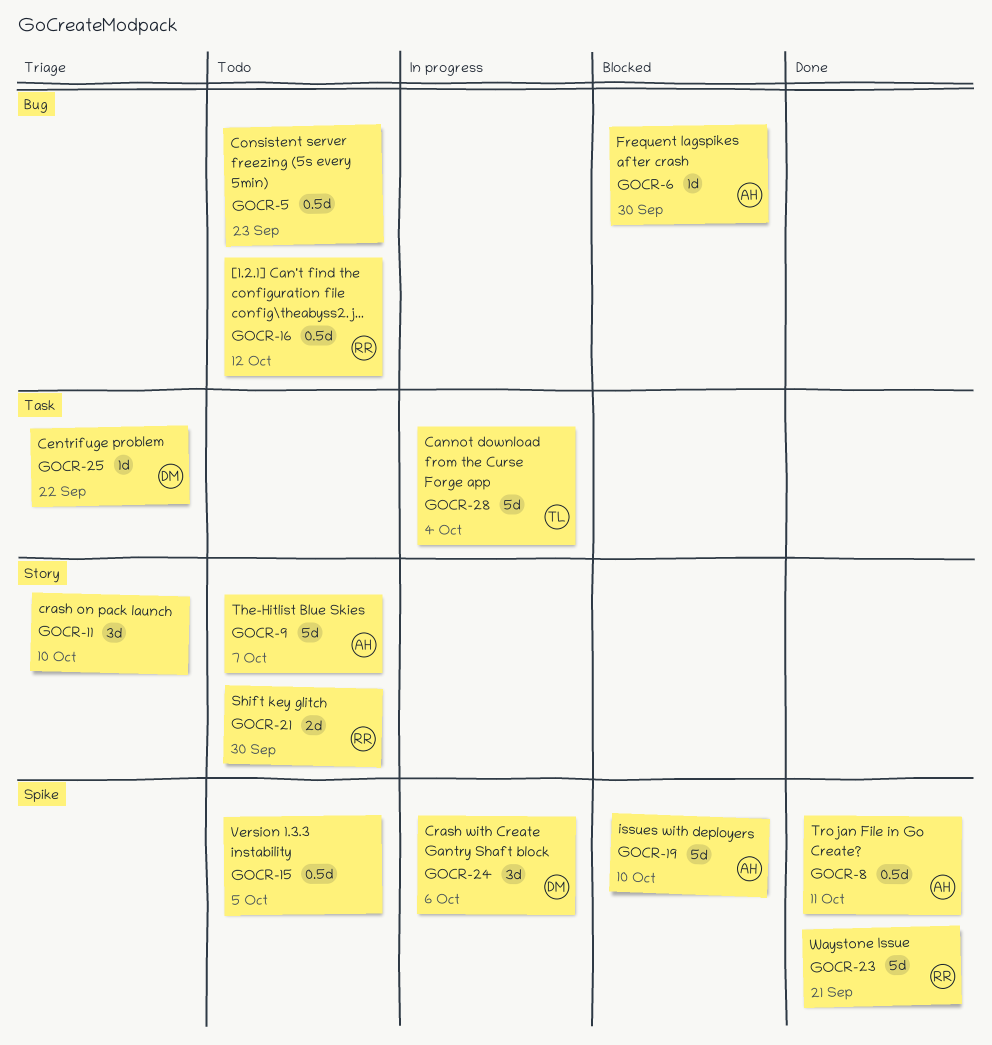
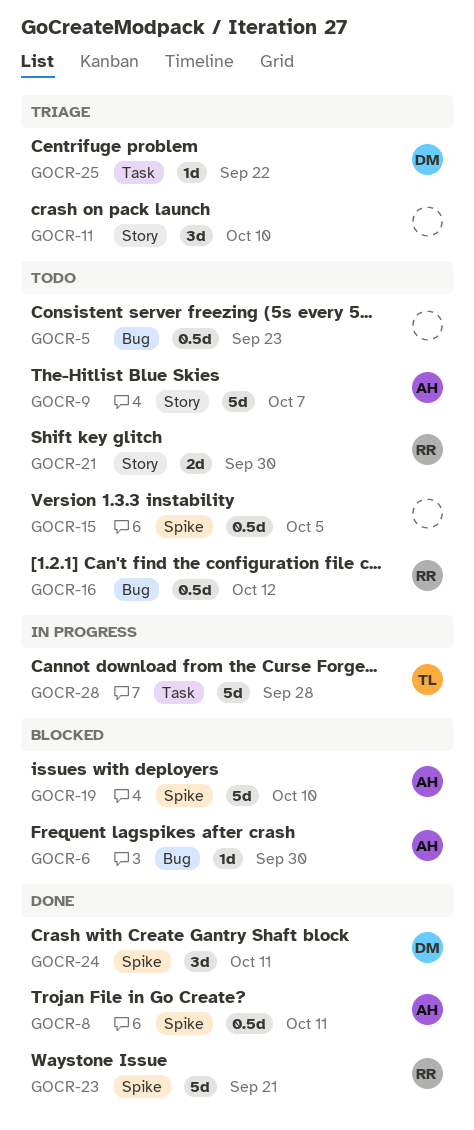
GOCR-24, status: In progress -> Done
GOCR-24, due: Oct 6 -> Oct 11
GOCR-28, due: Oct 4 -> Sep 28

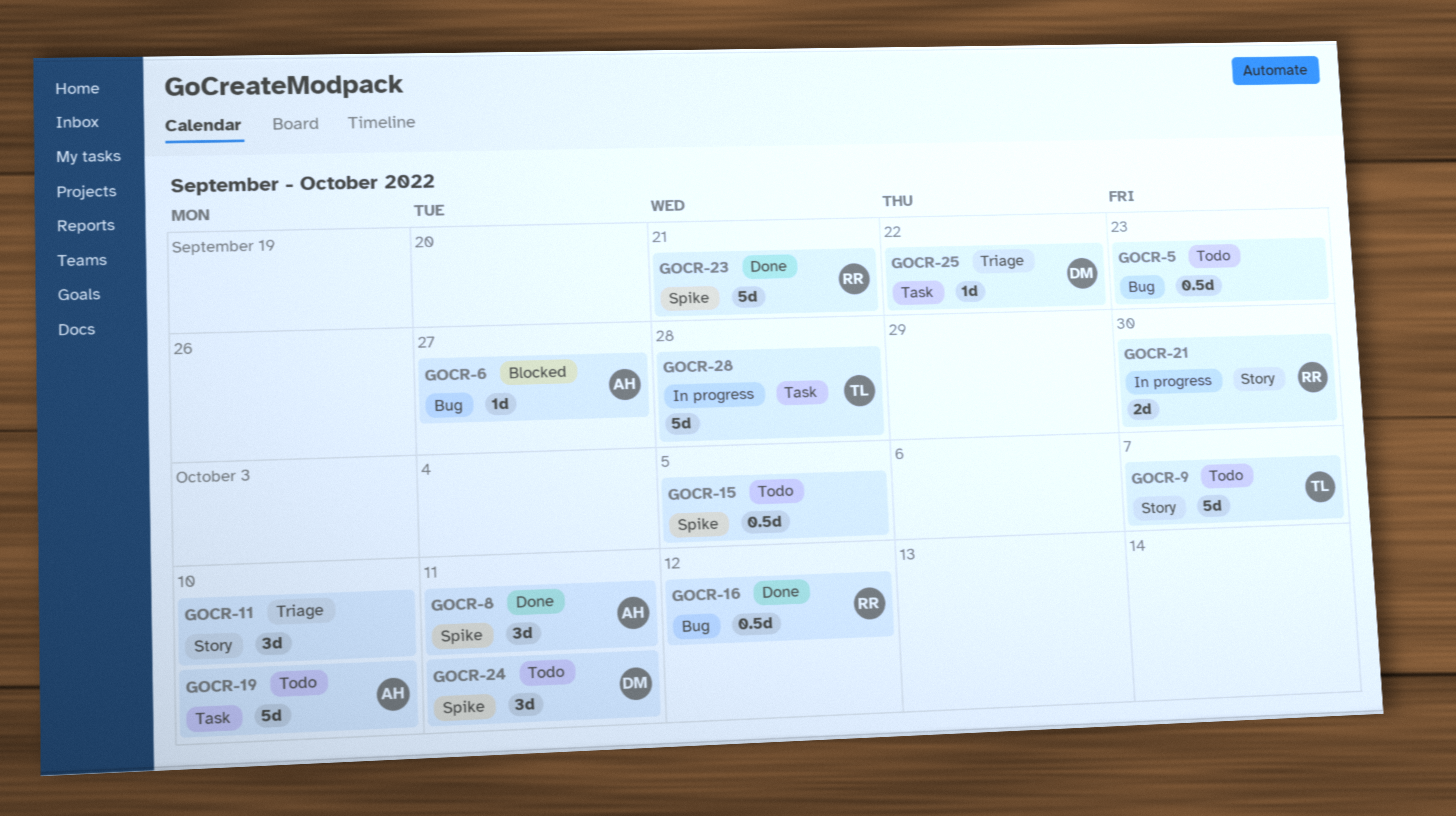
GOCR-6, due: Sep 30 -> Sep 27
GOCR-8, estimate: 0.5d -> 3d
GOCR-9, owner: AH -> TL
GOCR-16, status: Todo -> Done
GOCR-19, status: Blocked -> Todo
GOCR-19, label: Spike -> Task
GOCR-21, status: Todo -> In progress
GOCR-24, status: Done -> Todo

